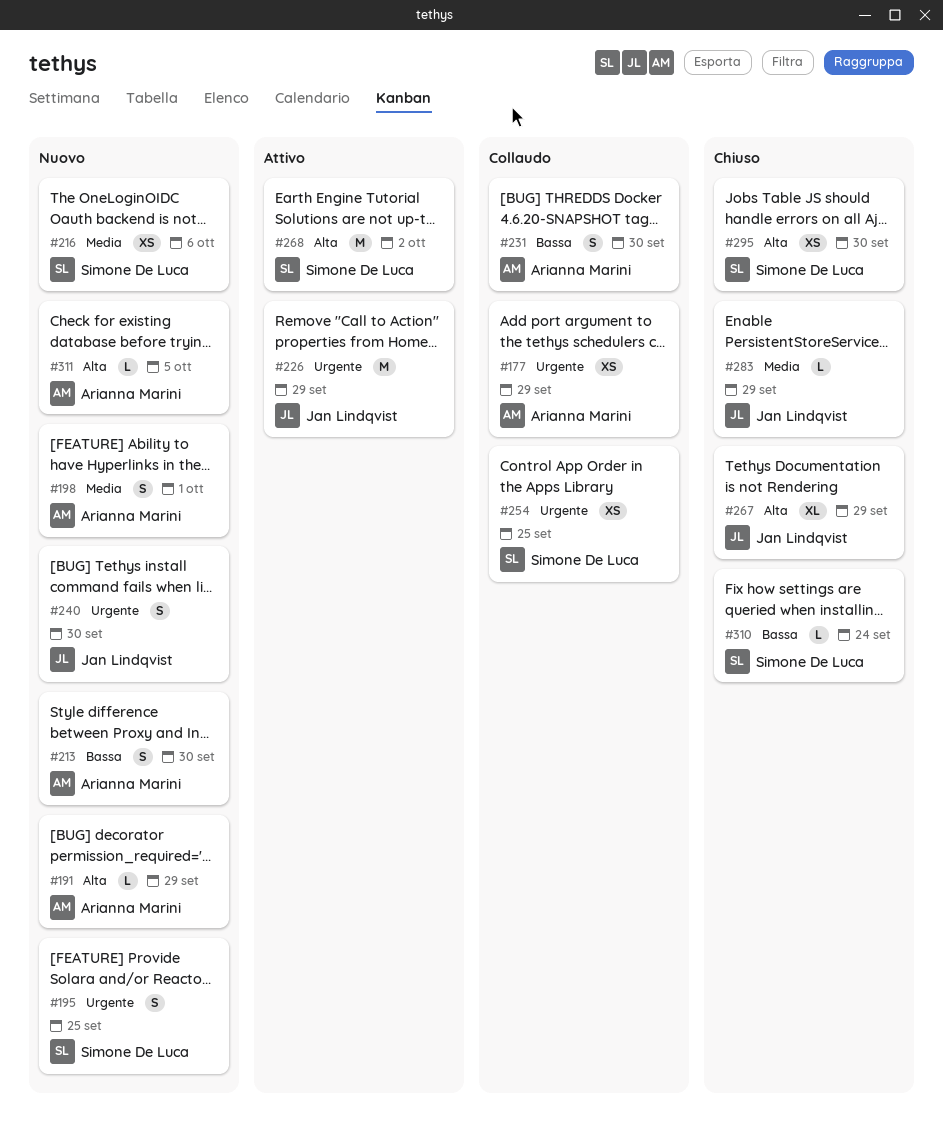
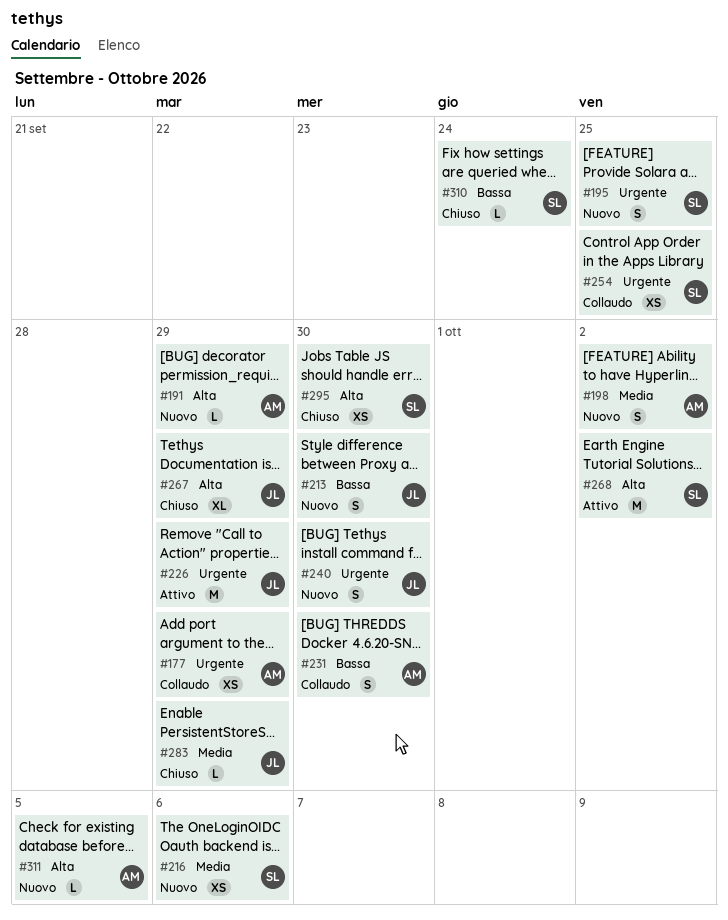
#198, due: Oct 1 -> Oct 2
#213, owner: Arianna Marini -> Jan Lindqvist

